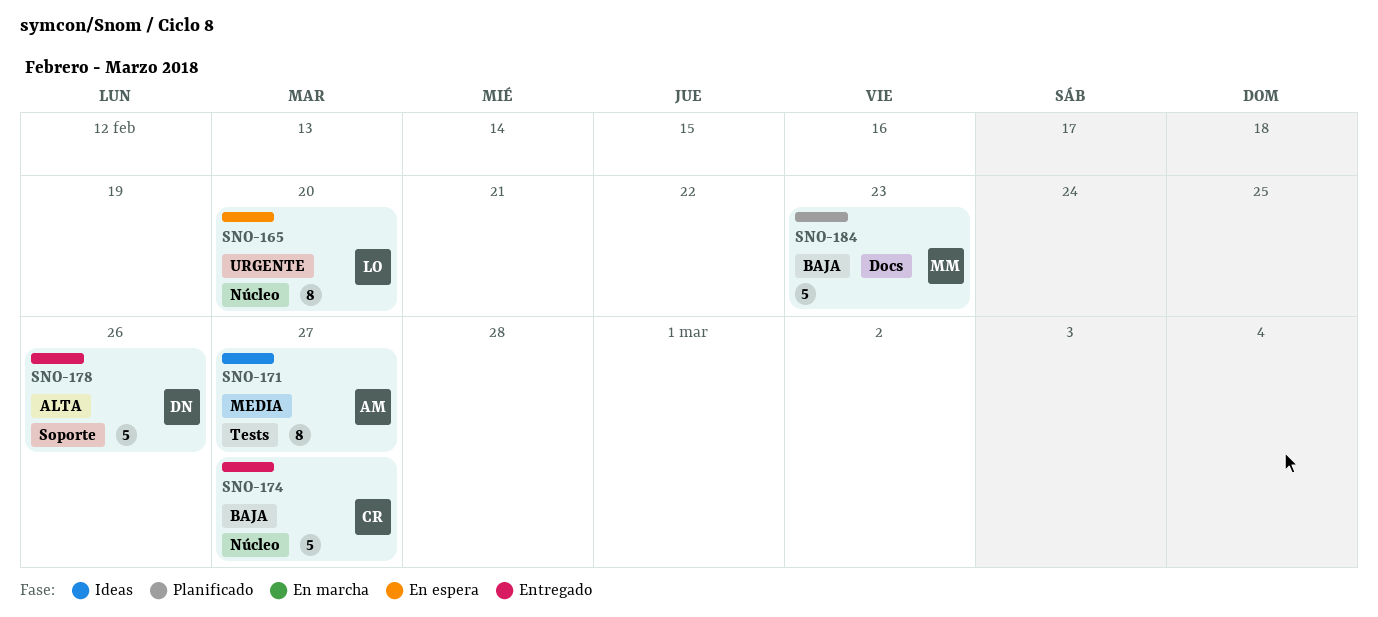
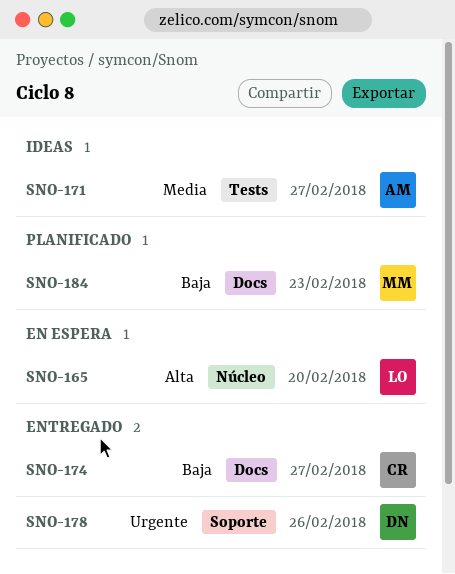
SNO-165, priority: Urgente -> Alta
SNO-174, label: Núcleo -> Docs
SNO-178, priority: Alta -> Urgente

